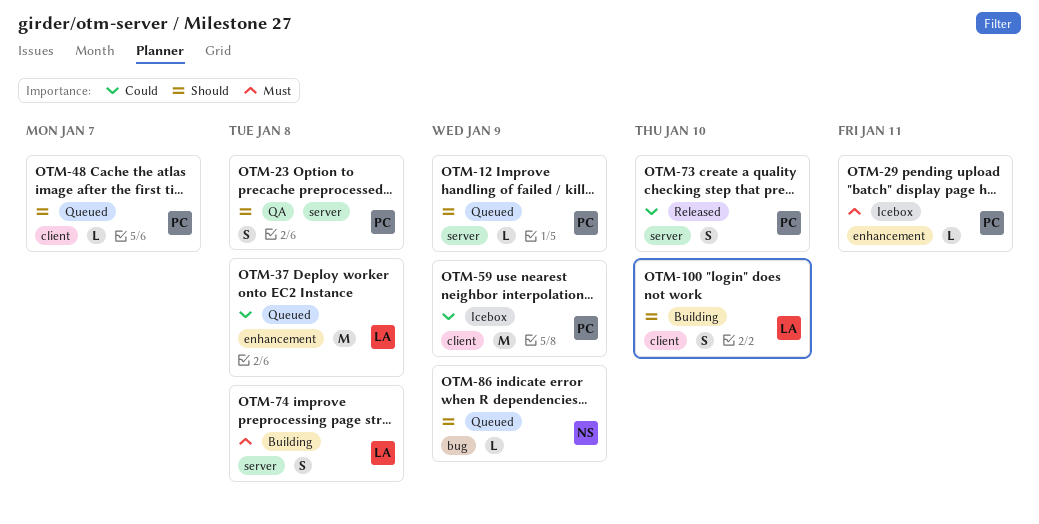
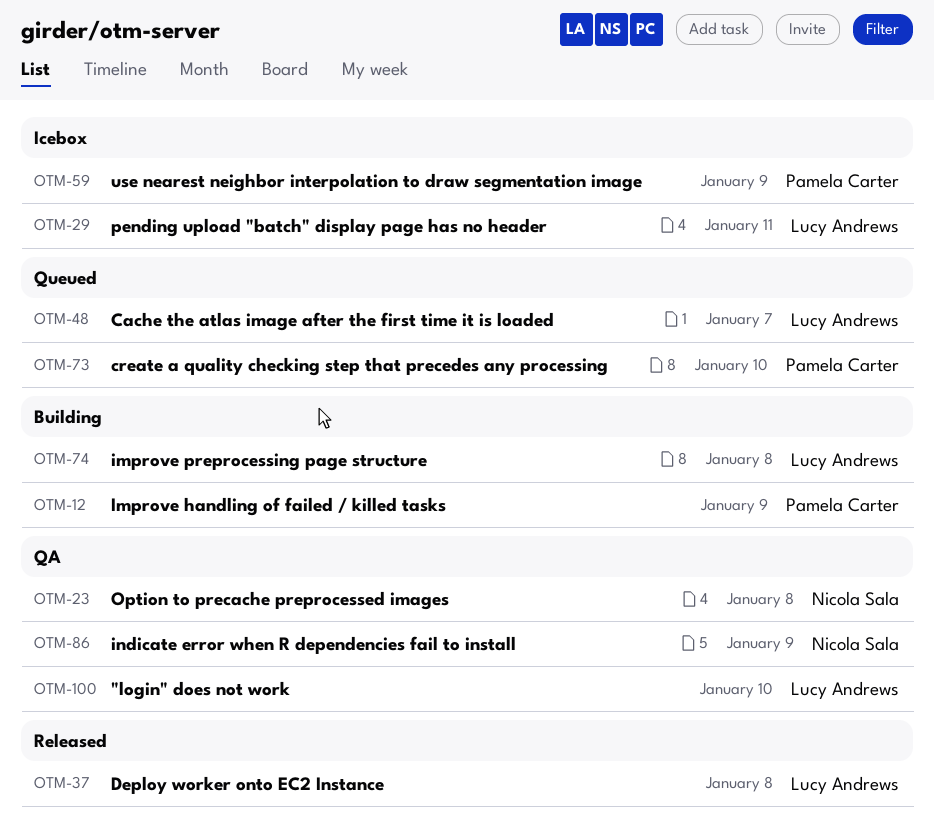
OTM-12, status: Queued -> Building
OTM-23, owner: Pamela Carter -> Nicola Sala
OTM-29, owner: Pamela Carter -> Lucy Andrews
OTM-37, status: Queued -> Released
OTM-48, owner: Pamela Carter -> Lucy Andrews
OTM-73, status: Released -> Queued
OTM-86, status: Queued -> QA
OTM-100, status: Building -> QA

